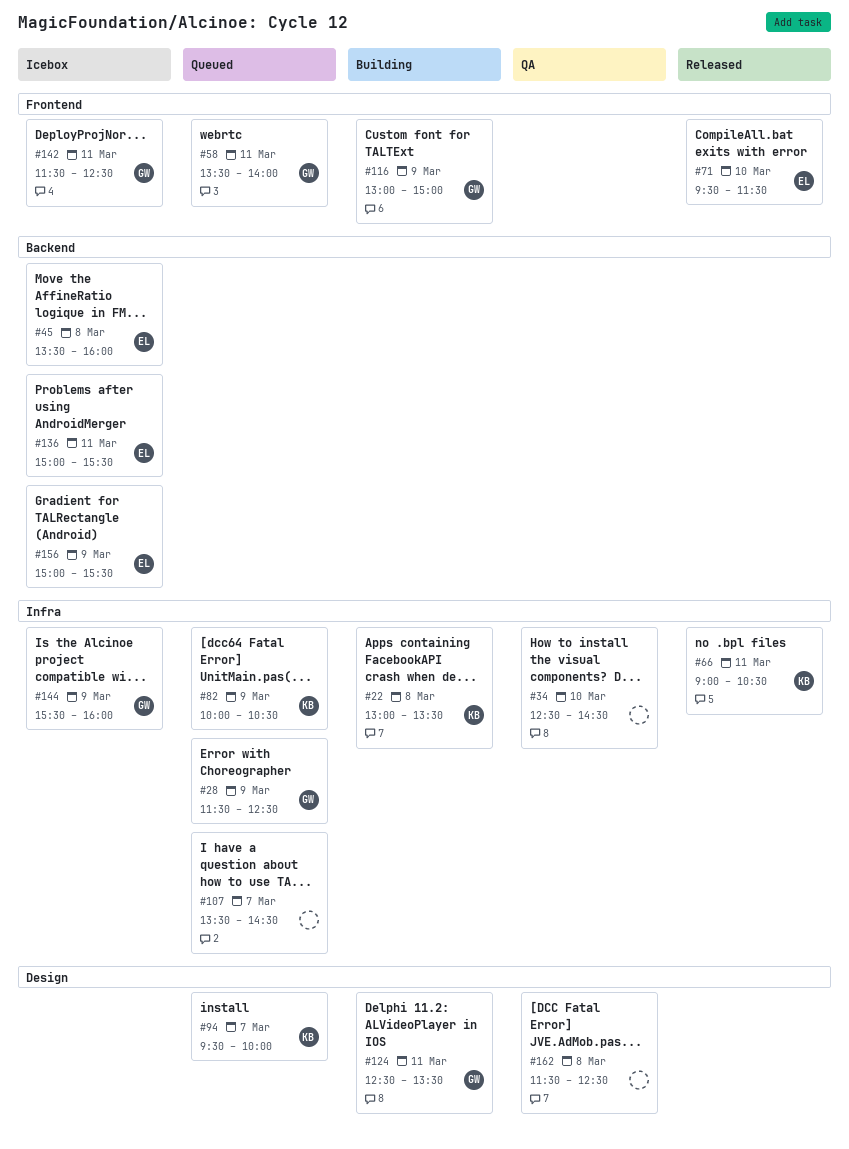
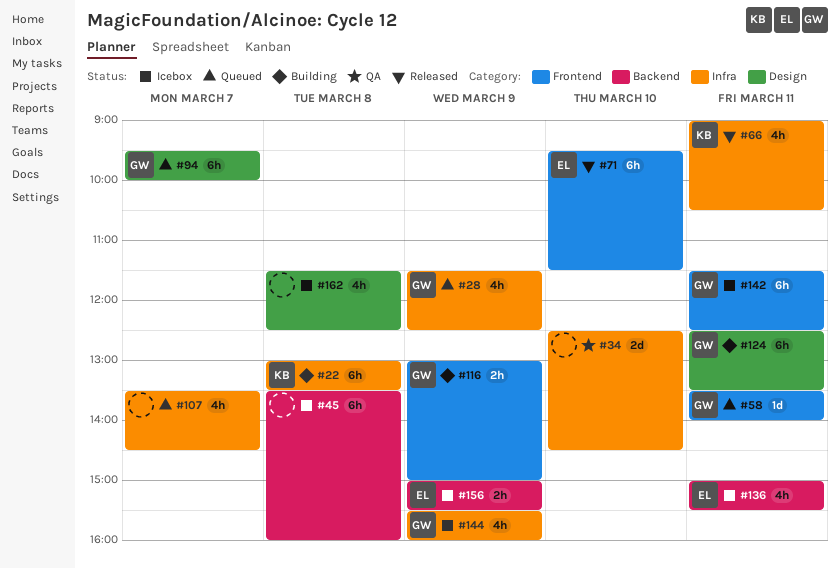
#45, owner: EL -> none
#82: present -> none
#94, owner: KB -> GW
#162, status: QA -> Icebox

